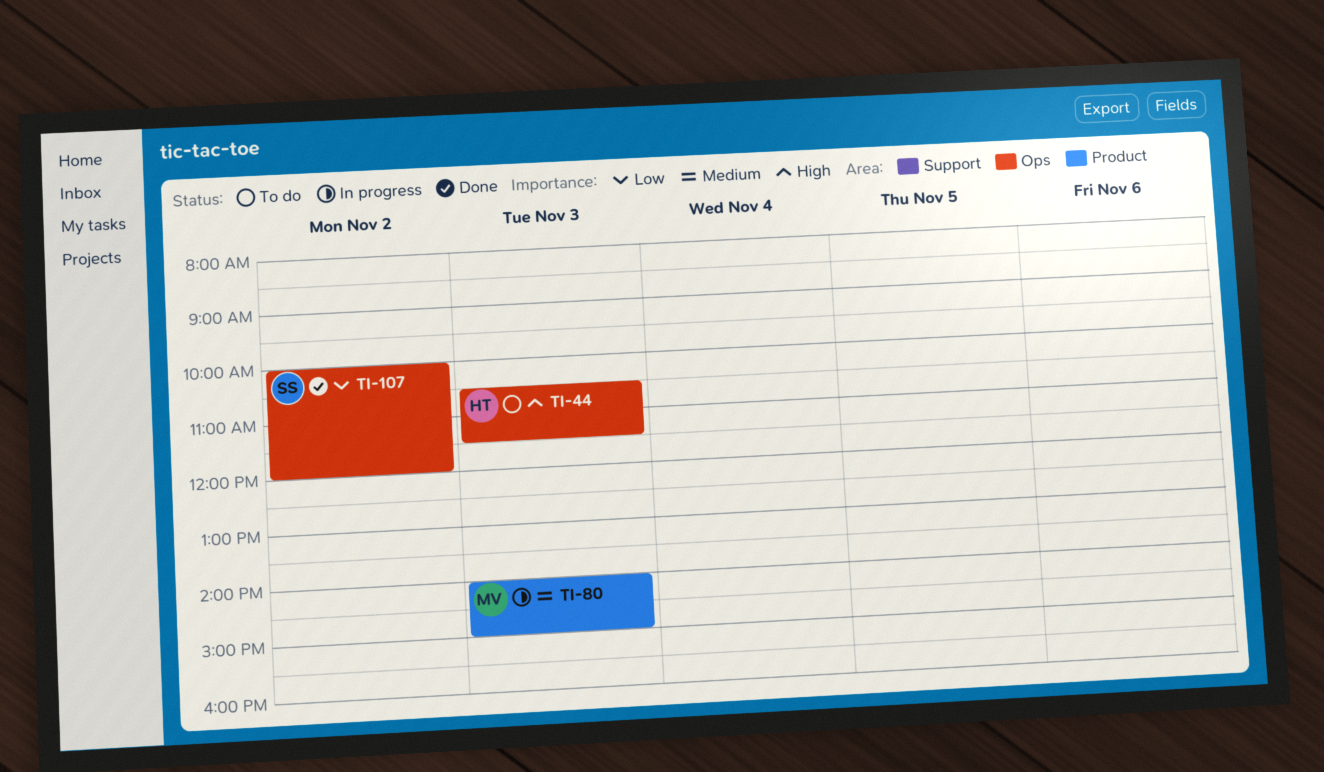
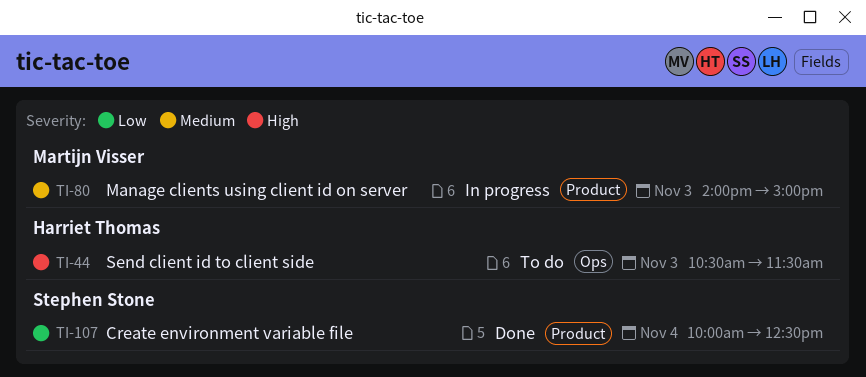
TI-107, label: Ops -> Product
TI-107, day: Nov 2 -> Nov 4
TI-107, ends: 12:00 -> 12:30

